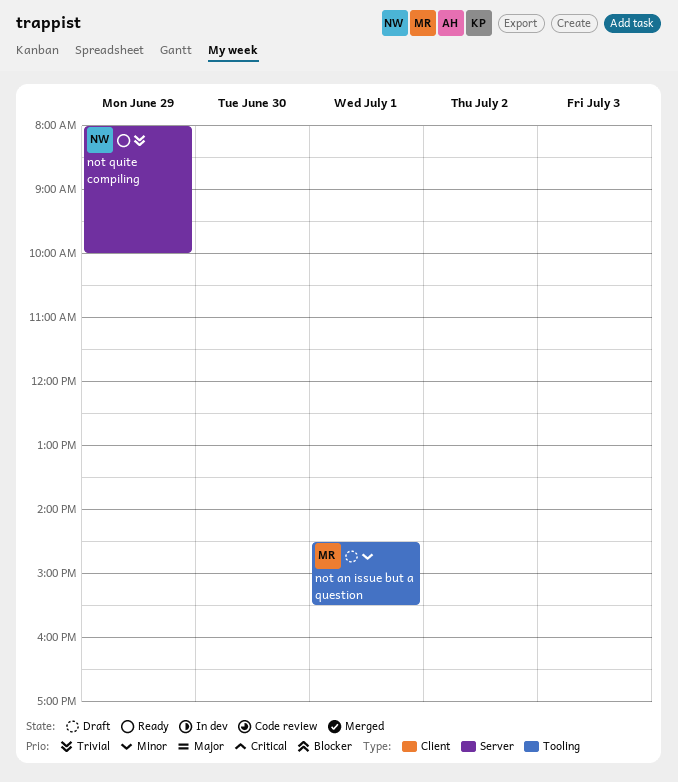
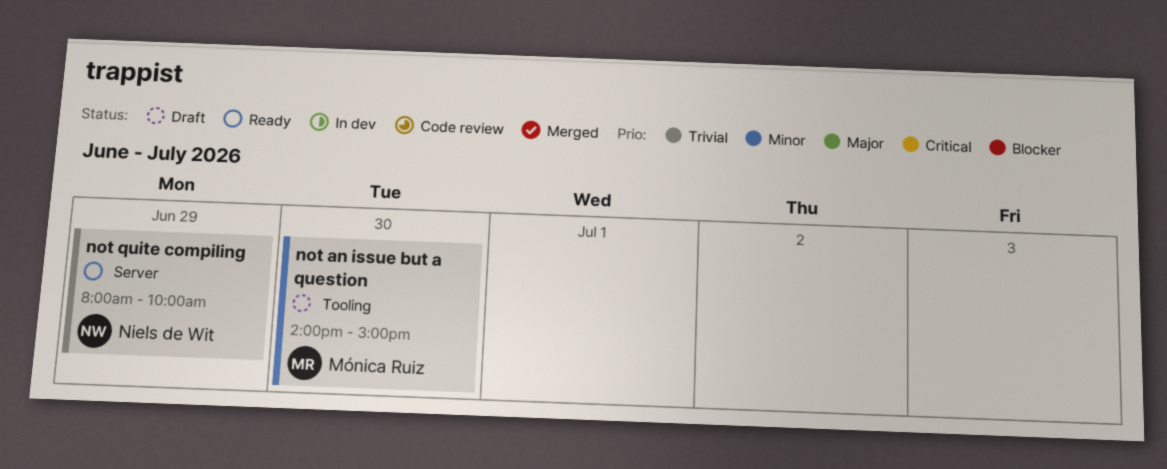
not an issue but a question, day: Jul 1 -> Jun 30
not an issue but a question, begins: 14:30 -> 14:00
not an issue but a question, ends: 15:30 -> 15:00

